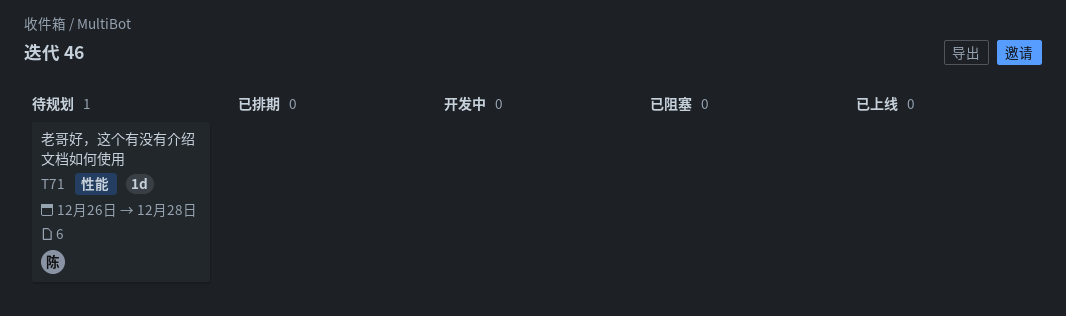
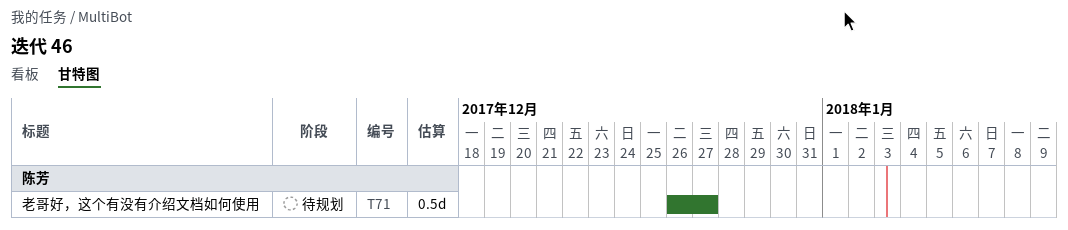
T71, estimate: 1d -> 0.5d
T71, due: Dec 28 -> Dec 27

